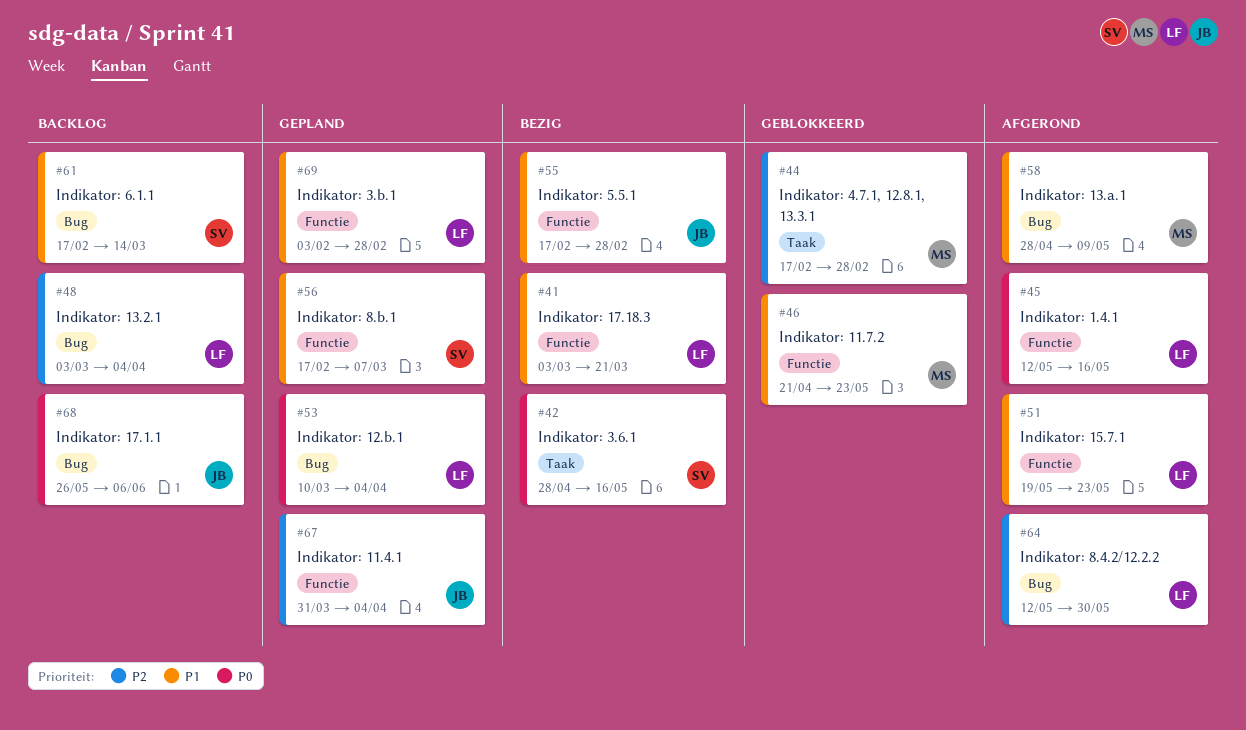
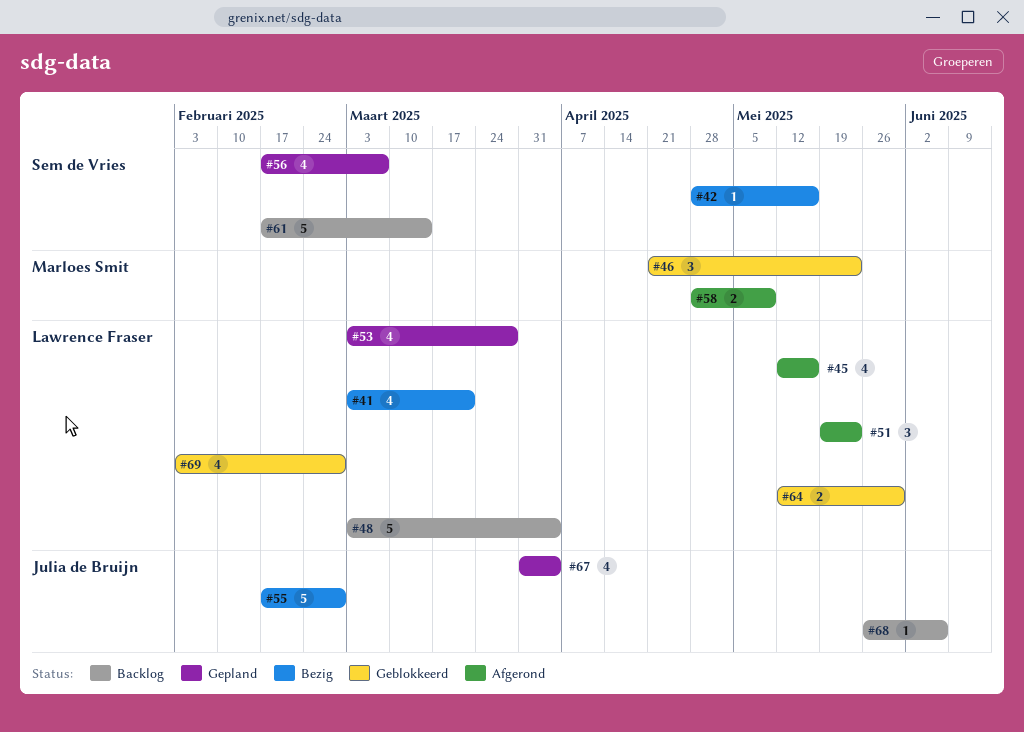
#44: present -> none
#53, start: Mar 10 -> Mar 3
#53, due: Apr 4 -> Mar 28
#64, status: Afgerond -> Geblokkeerd
#69, status: Gepland -> Geblokkeerd

